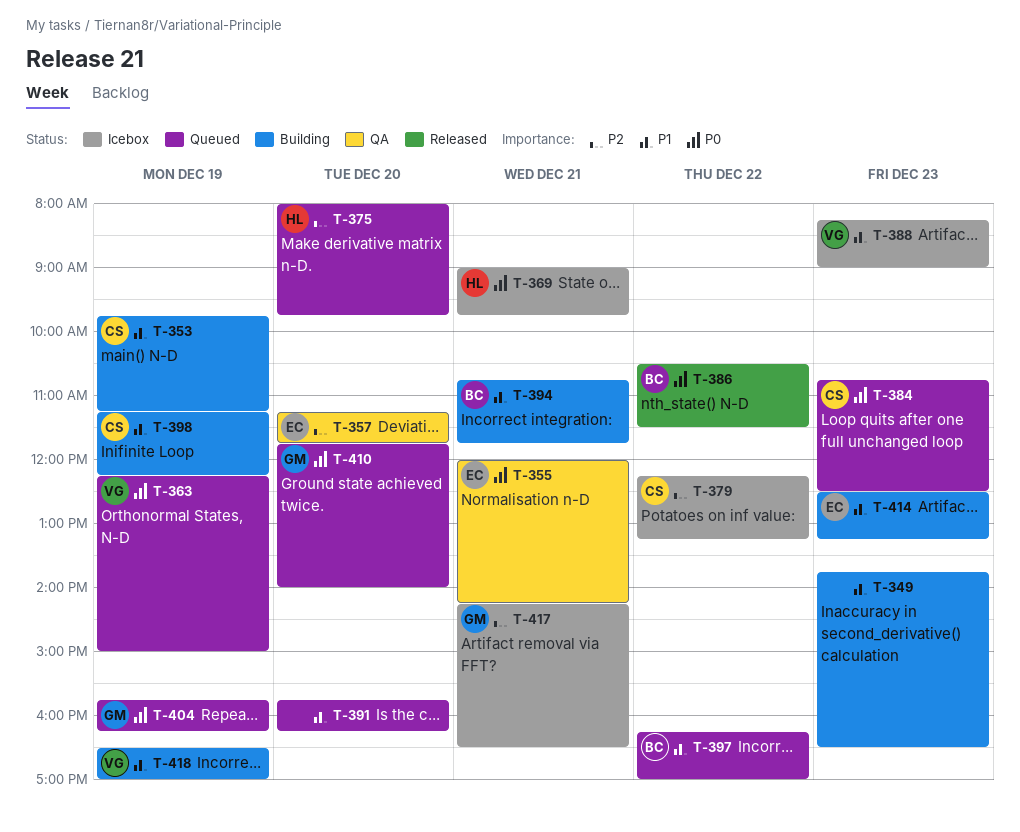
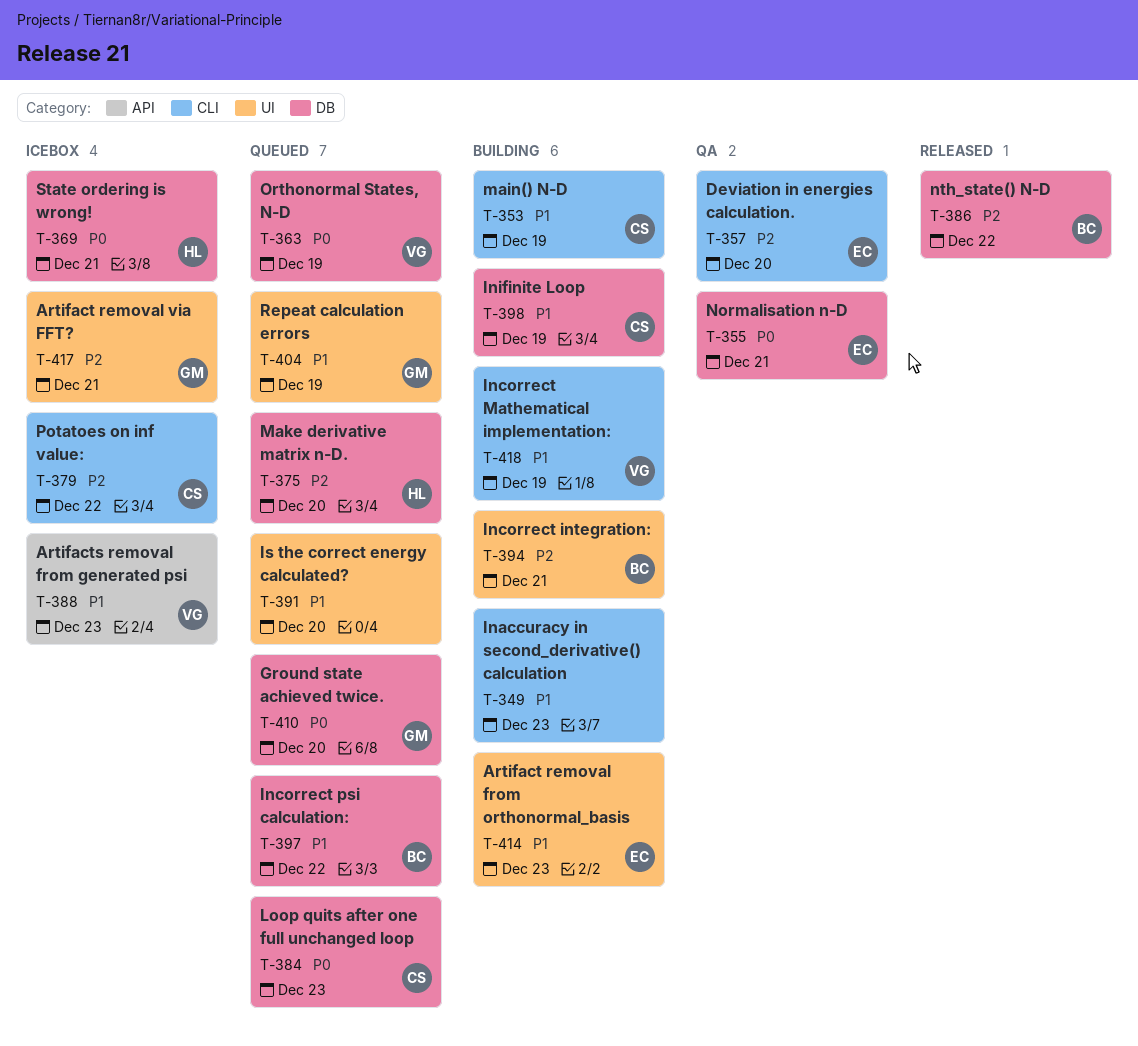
T-386, priority: P0 -> P2
T-394, priority: P1 -> P2
T-404, priority: P0 -> P1

